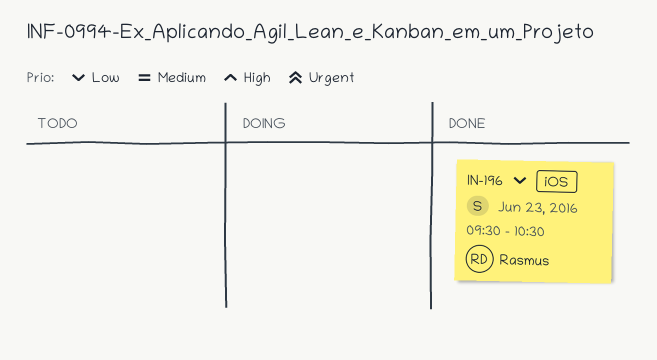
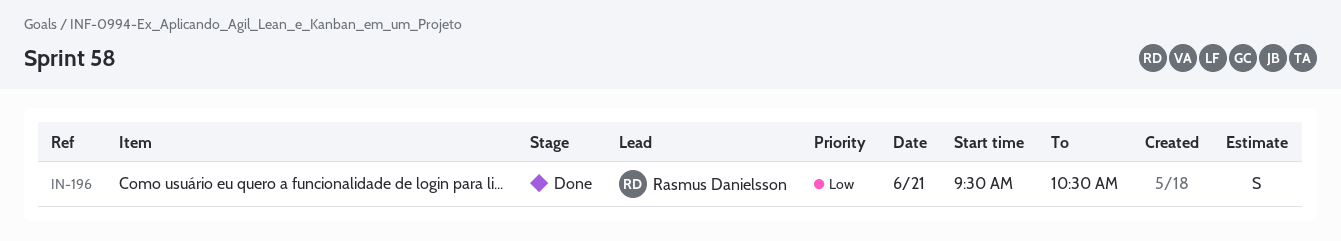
IN-196, day: Jun 23 -> Jun 21

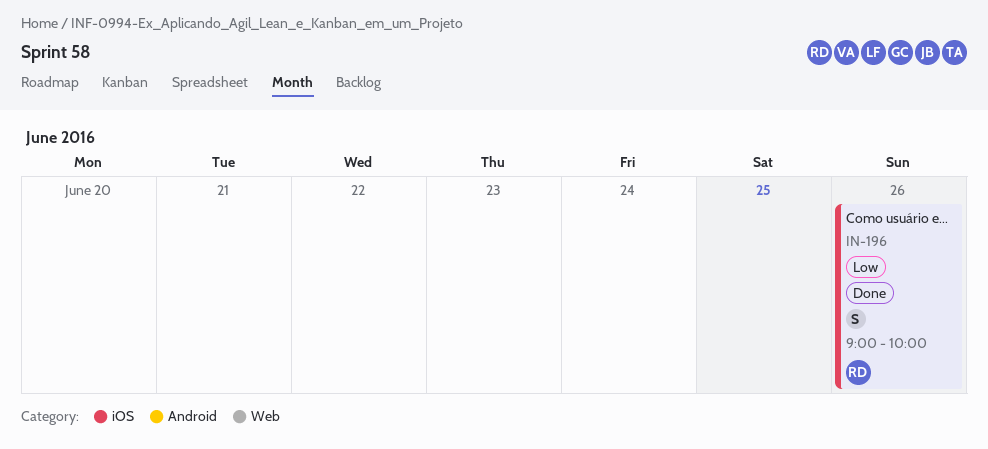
IN-196, day: Jun 21 -> Jun 26
IN-196, begins: 09:30 -> 09:00
IN-196, ends: 10:30 -> 10:00

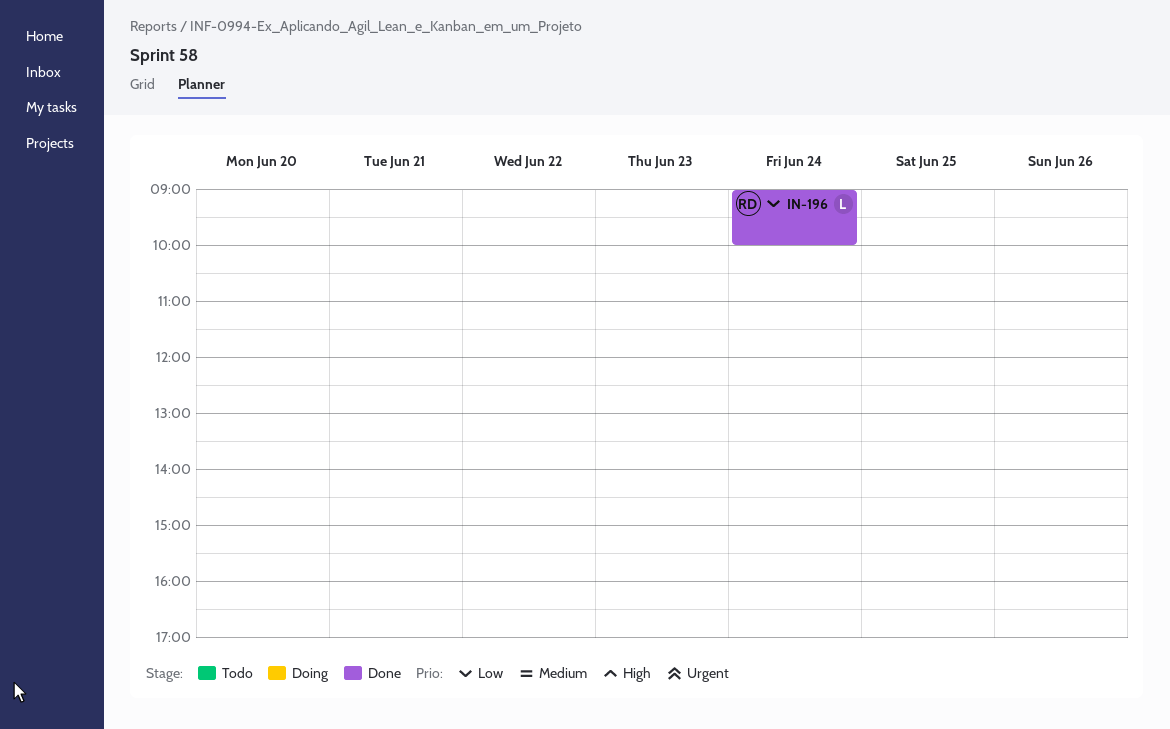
IN-196, estimate: S -> L
IN-196, day: Jun 26 -> Jun 24

